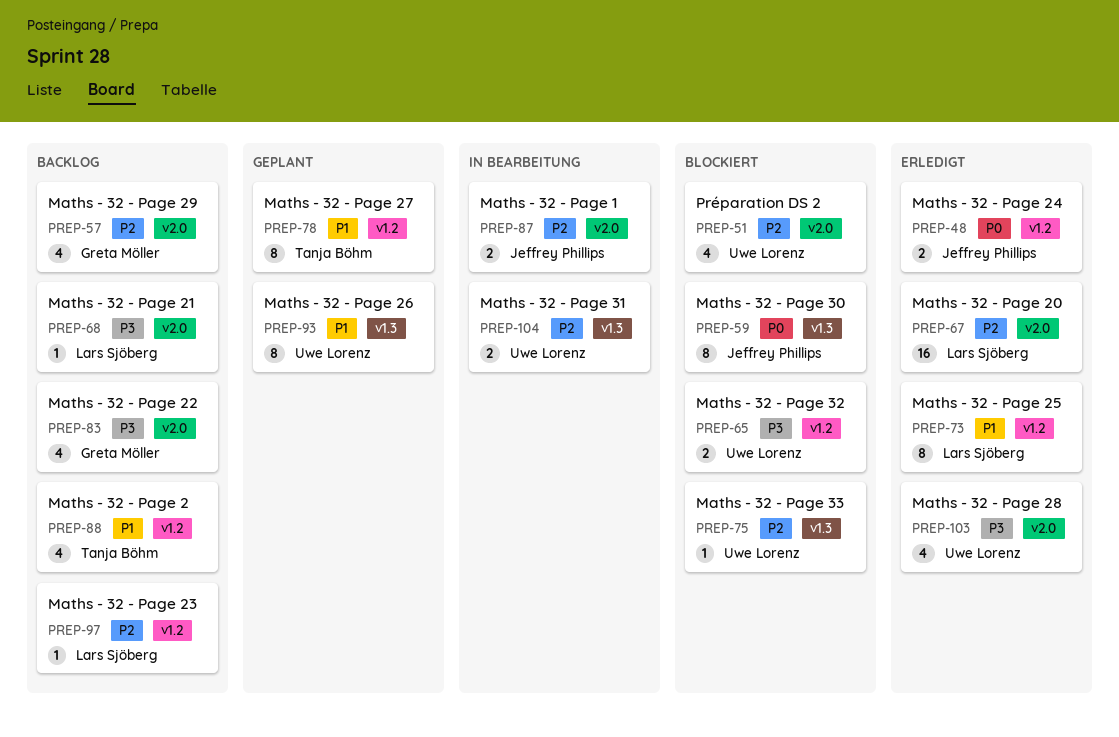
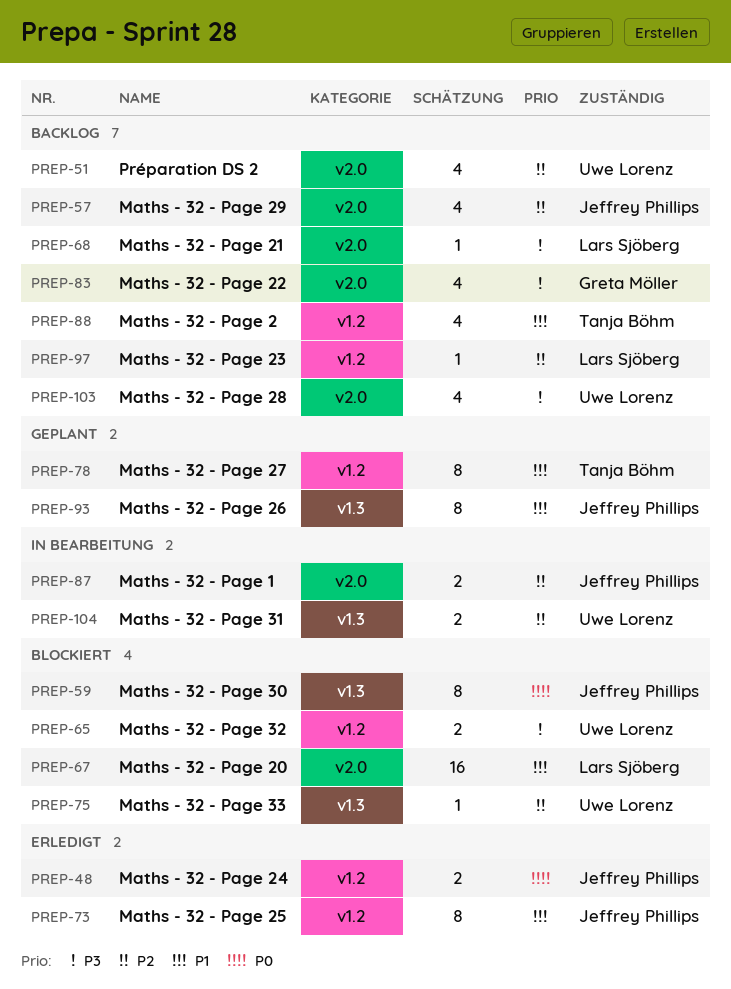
PREP-51, status: Blockiert -> Backlog
PREP-57, owner: Greta Möller -> Jeffrey Phillips
PREP-67, status: Erledigt -> Blockiert
PREP-67, priority: P2 -> P1
PREP-73, owner: Lars Sjöberg -> Jeffrey Phillips
PREP-93, owner: Uwe Lorenz -> Jeffrey Phillips
PREP-103, status: Erledigt -> Backlog

